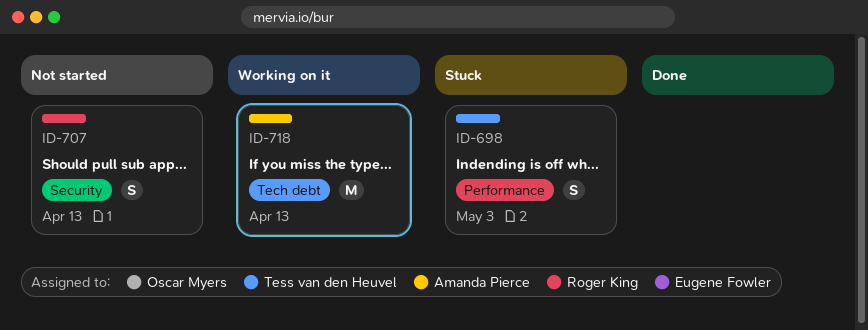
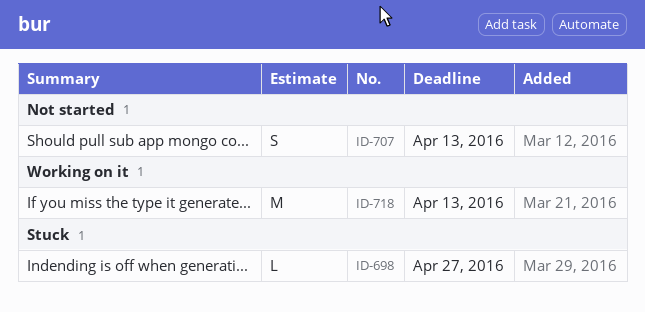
ID-698, estimate: S -> L
ID-698, due: May 3 -> Apr 27

